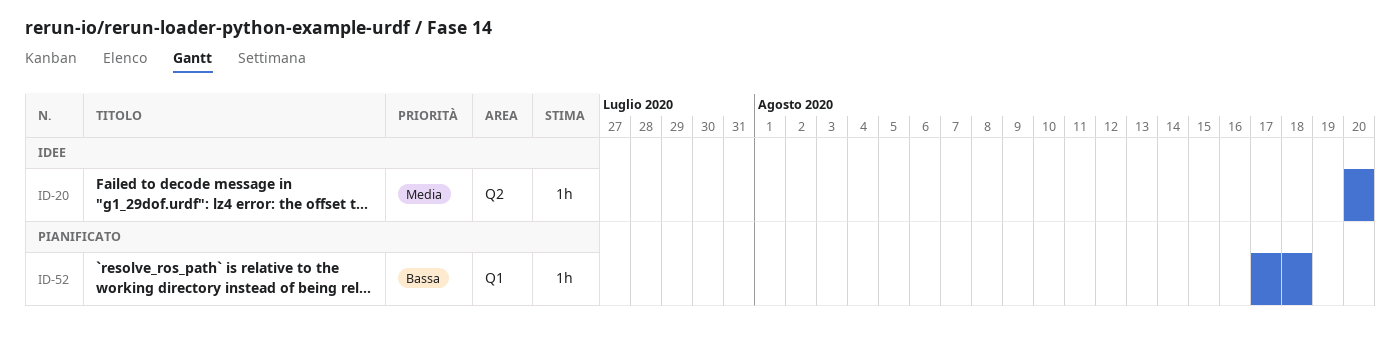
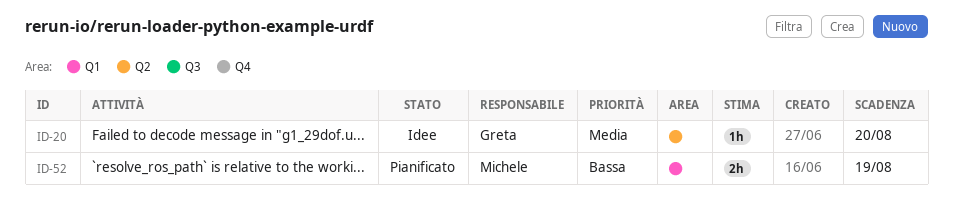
ID-52, estimate: 1h -> 2h
ID-52, due: Aug 18 -> Aug 19

